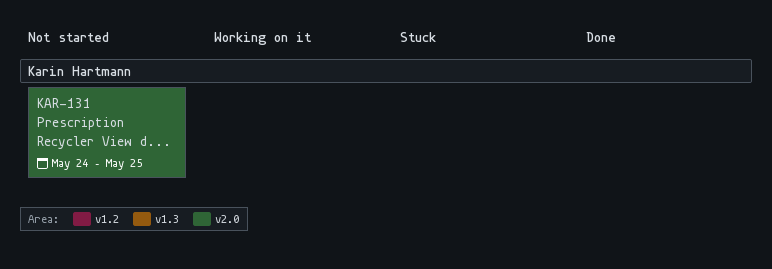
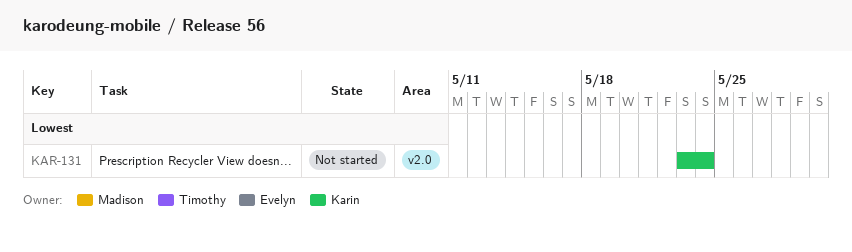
KAR-131, start: May 24 -> May 23
KAR-131, due: May 25 -> May 24

